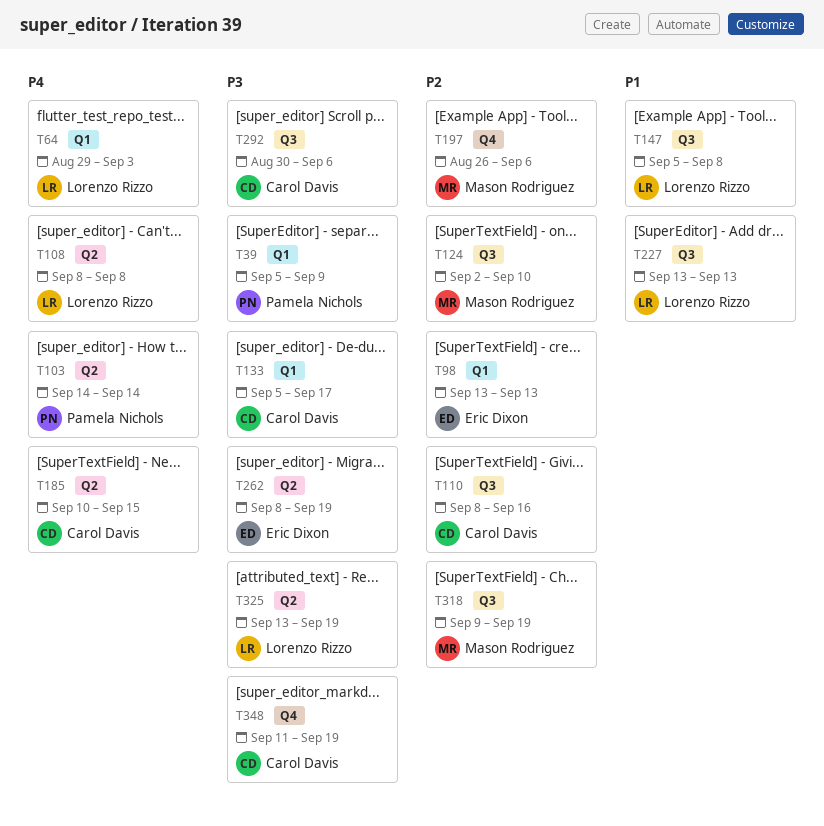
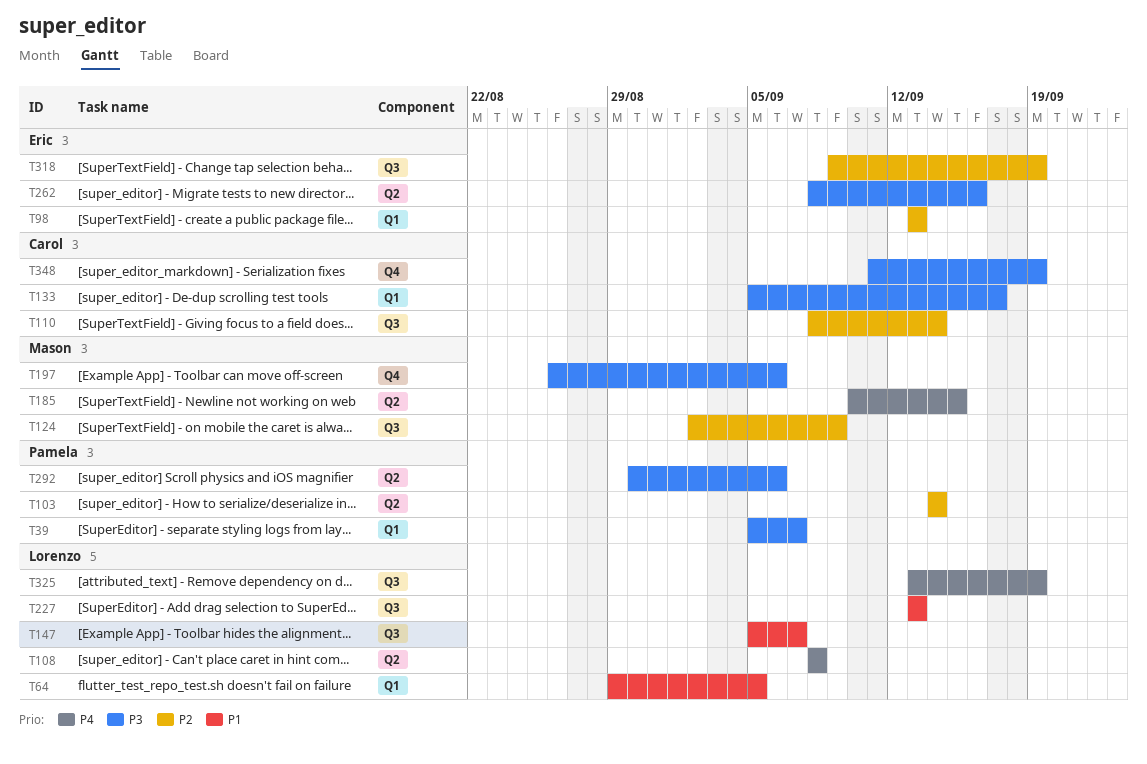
T39, due: Sep 9 -> Sep 7
T64, priority: P4 -> P1
T64, due: Sep 3 -> Sep 5
T103, priority: P4 -> P2
T110, due: Sep 16 -> Sep 14
T124, due: Sep 10 -> Sep 9
T147, due: Sep 8 -> Sep 7
T185, owner: Carol Davis -> Mason Rodriguez
T197, priority: P2 -> P3
T262, due: Sep 19 -> Sep 16
T292, owner: Carol Davis -> Pamela Nichols
T292, label: Q3 -> Q2
T318, owner: Mason Rodriguez -> Eric Dixon
T325, priority: P3 -> P4
T325, label: Q2 -> Q3

